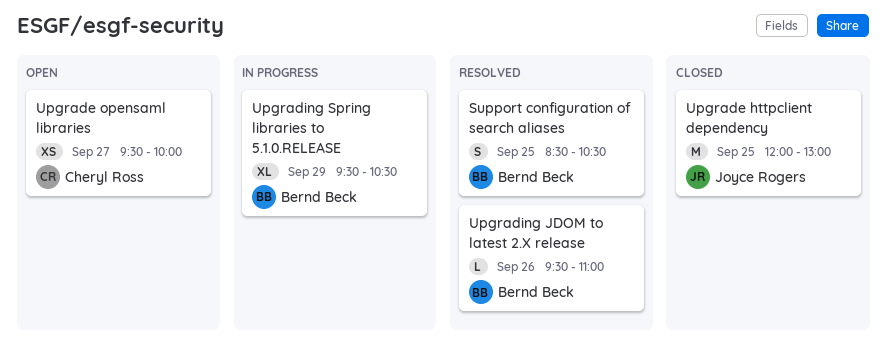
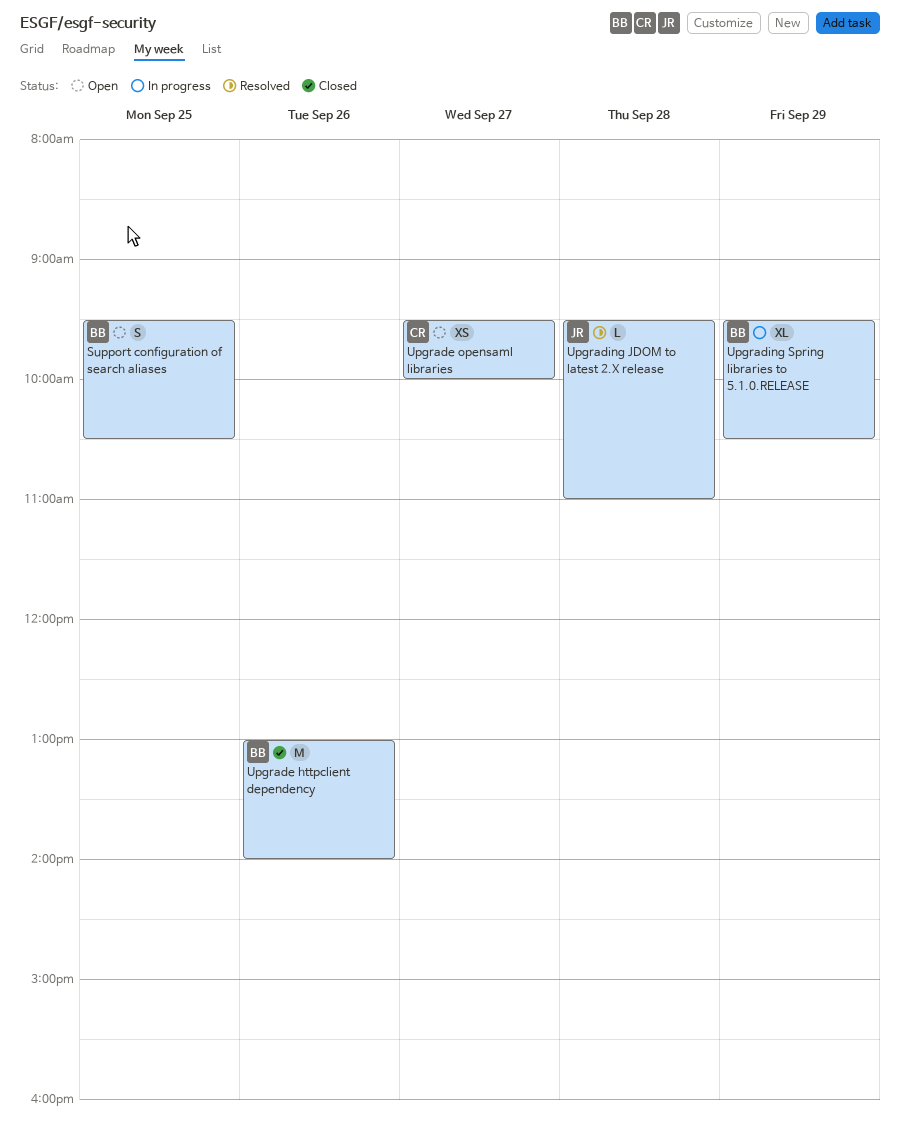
Support configuration of search aliases, status: Resolved -> Open
Support configuration of search aliases, begins: 08:30 -> 09:30
Upgrade httpclient dependency, owner: Joyce Rogers -> Bernd Beck
Upgrade httpclient dependency, day: Sep 25 -> Sep 26
Upgrade httpclient dependency, begins: 12:00 -> 13:00
Upgrade httpclient dependency, ends: 13:00 -> 14:00
Upgrading JDOM to latest 2.X release, owner: Bernd Beck -> Joyce Rogers
Upgrading JDOM to latest 2.X release, day: Sep 26 -> Sep 28

